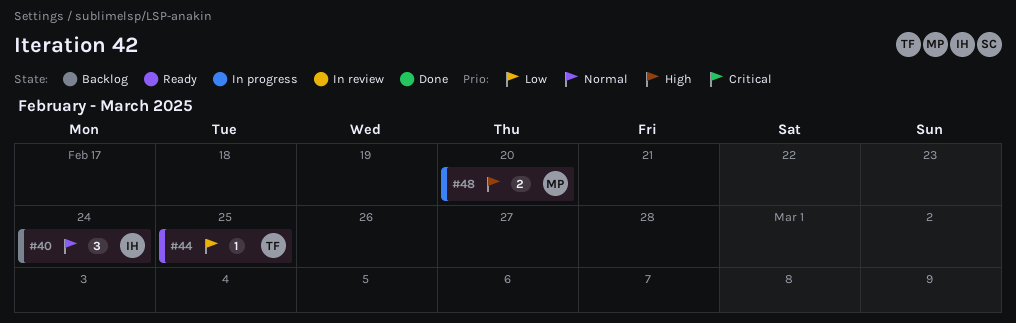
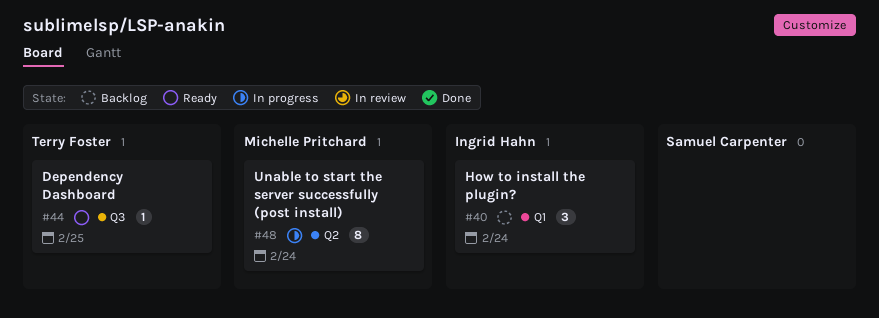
#48, estimate: 2 -> 8
#48, due: Feb 20 -> Feb 24

